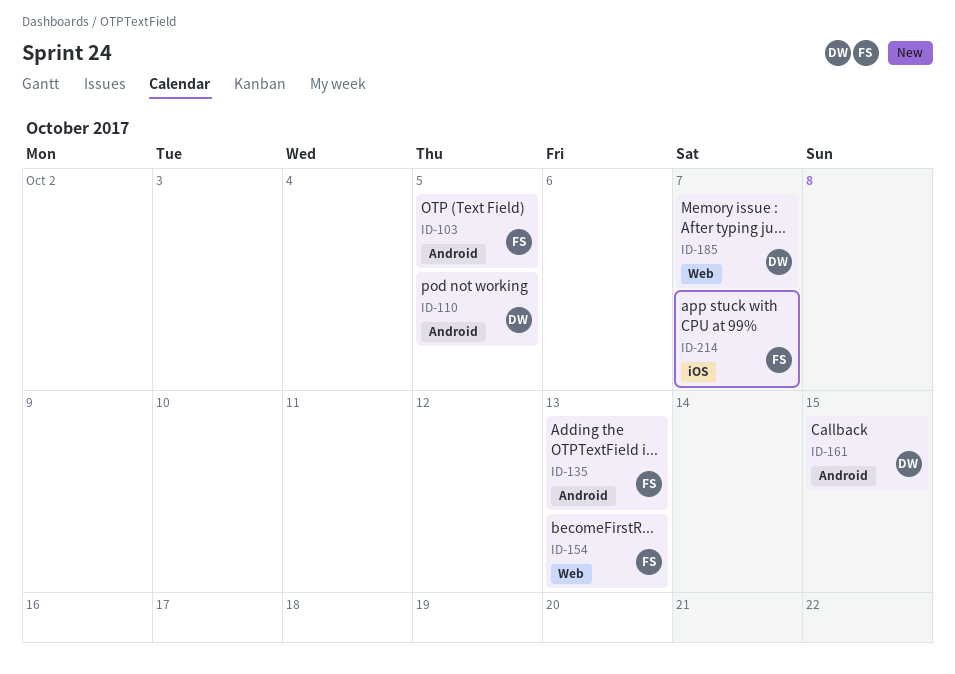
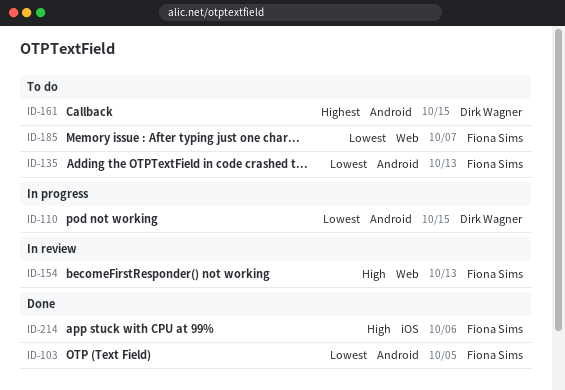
ID-110, due: Oct 5 -> Oct 15
ID-185, owner: Dirk Wagner -> Fiona Sims
ID-214, due: Oct 7 -> Oct 6

